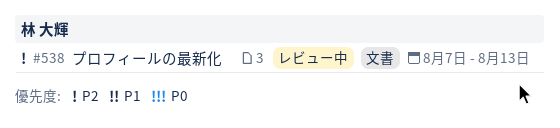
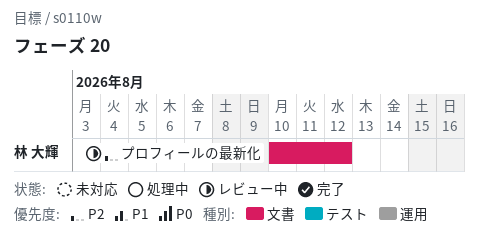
プロフィールの最新化, start: Aug 7 -> Aug 10
プロフィールの最新化, due: Aug 13 -> Aug 12

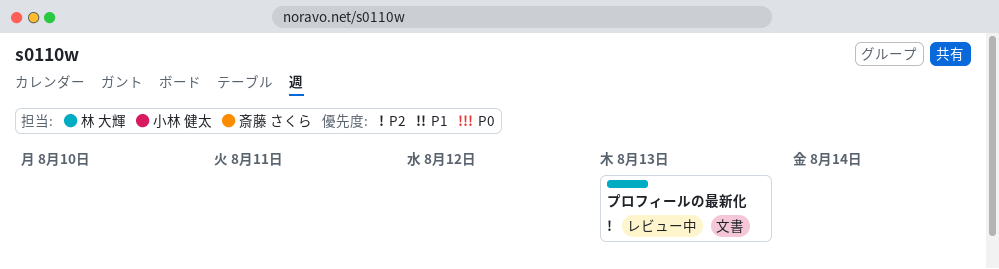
プロフィールの最新化, due: Aug 12 -> Aug 13

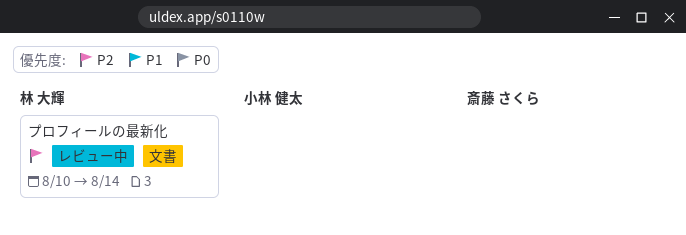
プロフィールの最新化, due: Aug 13 -> Aug 14

